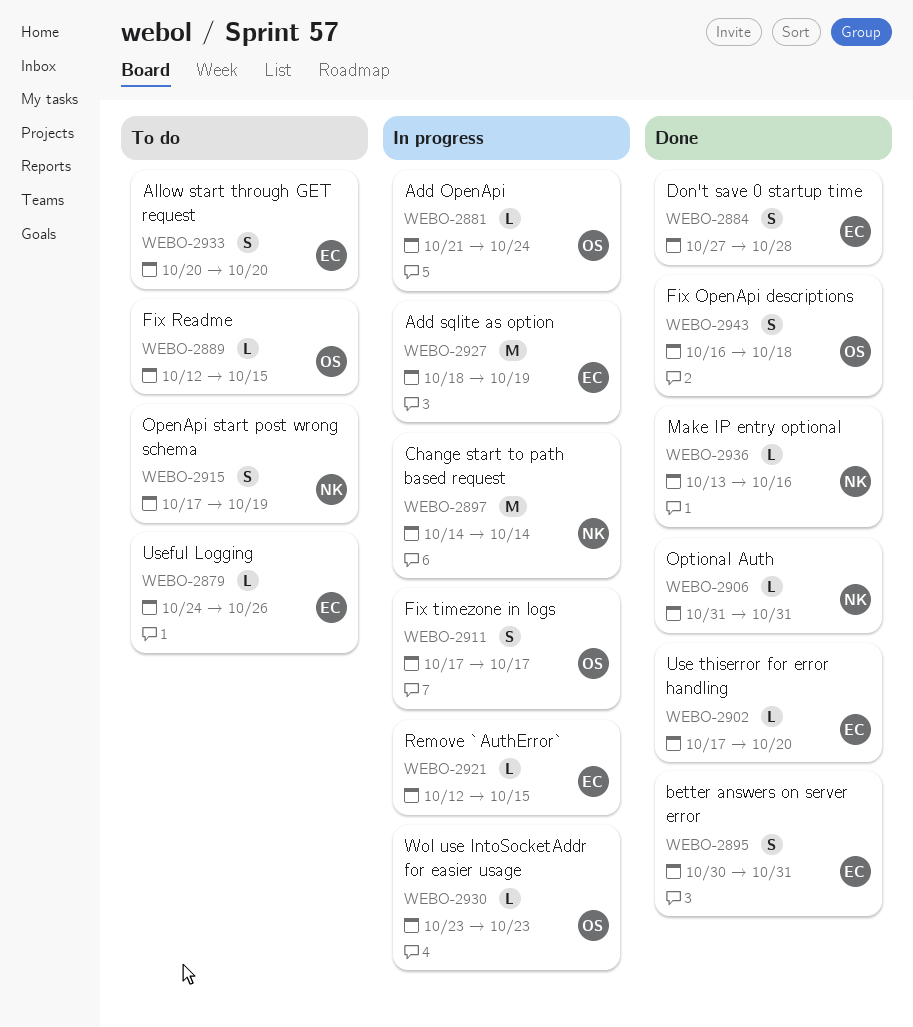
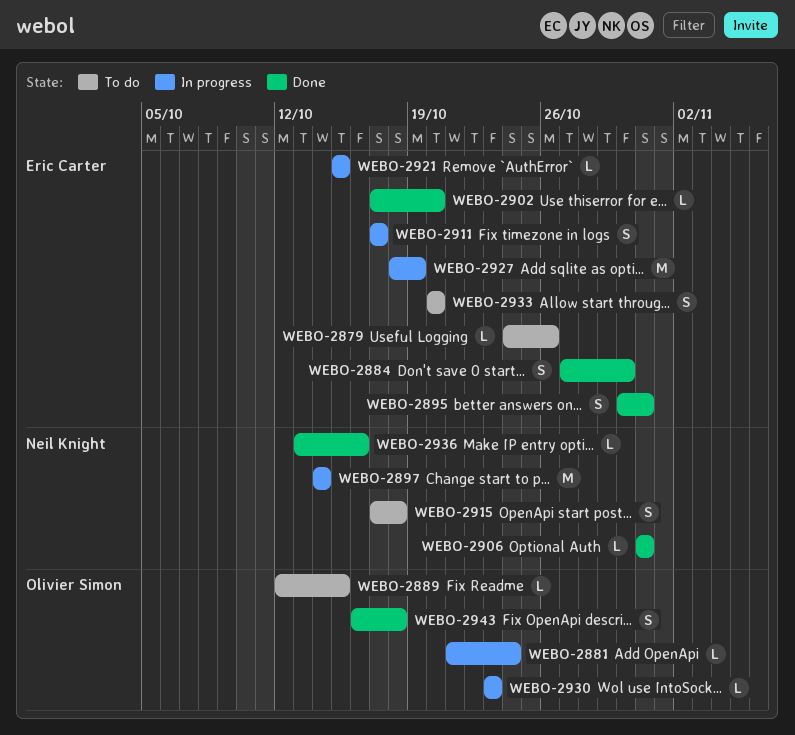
WEBO-2884, due: Oct 28 -> Oct 30
WEBO-2911, owner: Olivier Simon -> Eric Carter
WEBO-2915, due: Oct 19 -> Oct 18
WEBO-2921, start: Oct 12 -> Oct 15

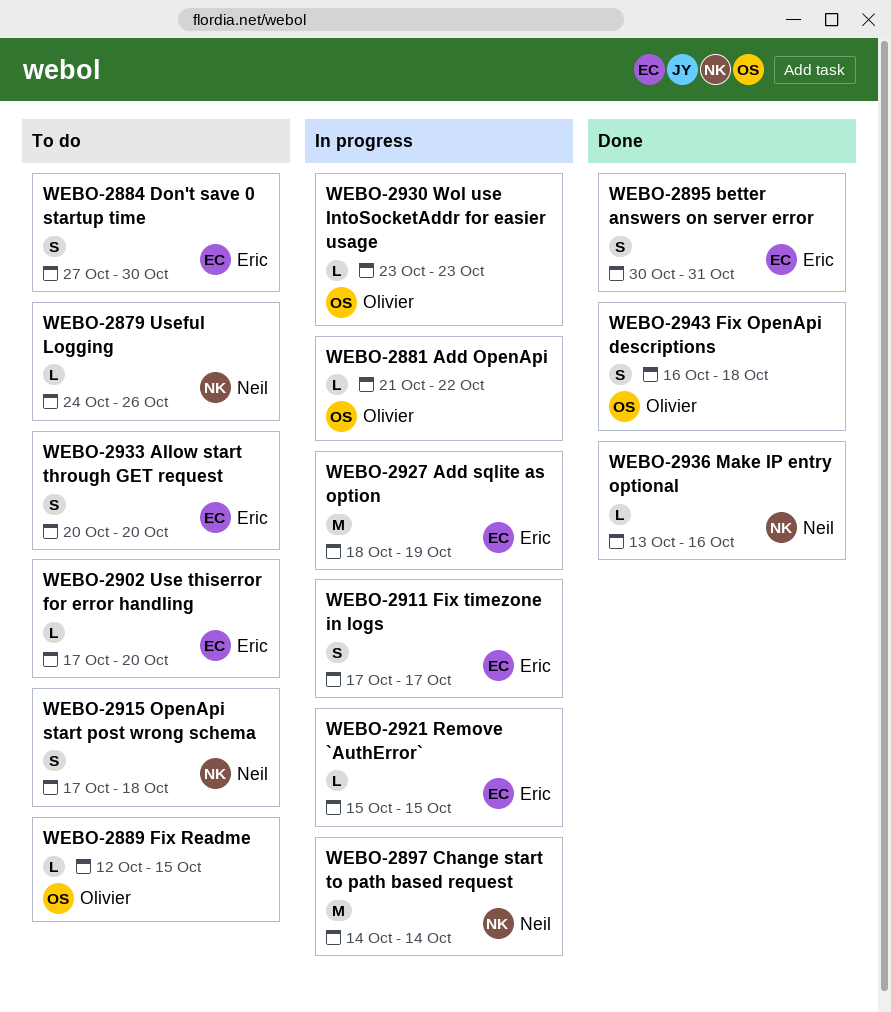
WEBO-2879, owner: Eric Carter -> Neil Knight
WEBO-2881, due: Oct 24 -> Oct 22
WEBO-2884, status: Done -> To do
WEBO-2902, status: Done -> To do
WEBO-2906: present -> none

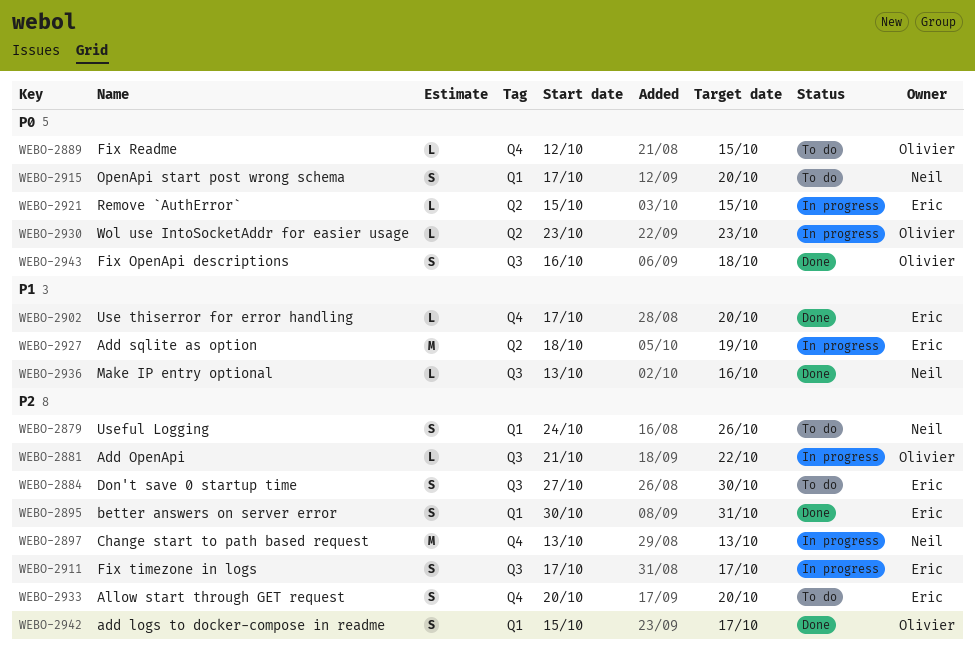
WEBO-2879, estimate: L -> S
WEBO-2897, start: Oct 14 -> Oct 13
WEBO-2897, due: Oct 14 -> Oct 13
WEBO-2902, status: To do -> Done
WEBO-2915, due: Oct 18 -> Oct 20
WEBO-2942: none -> present

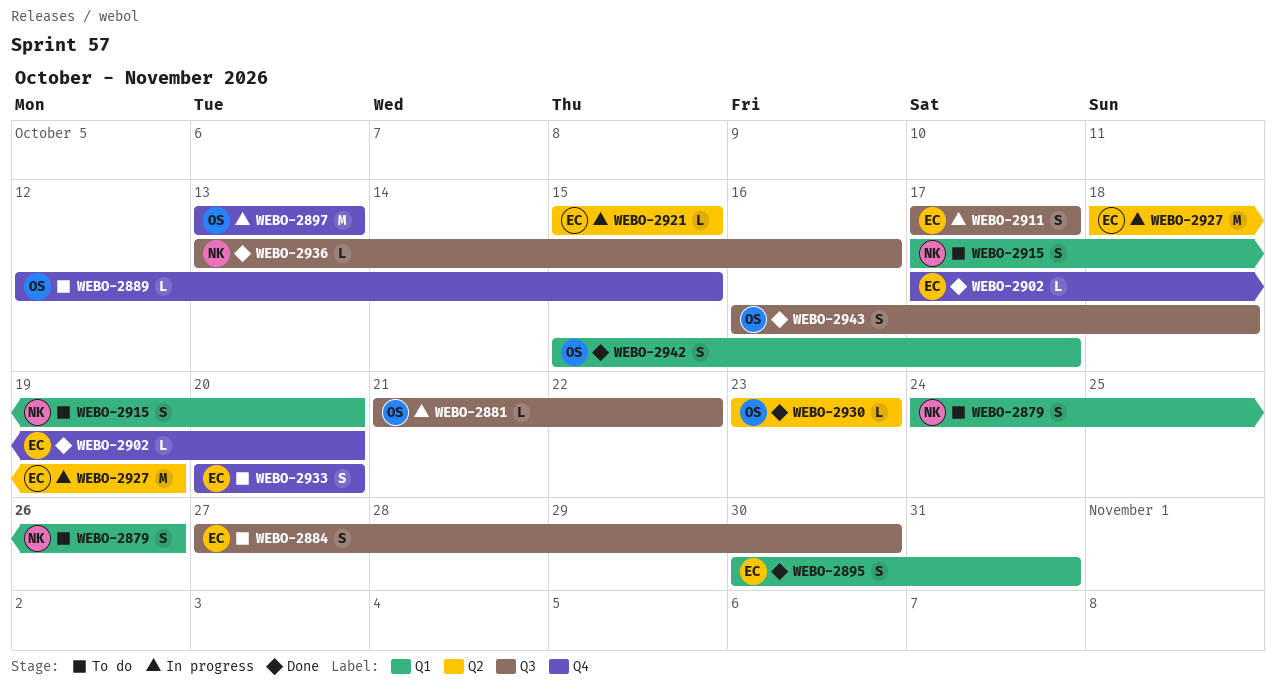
WEBO-2897, owner: Neil -> Olivier
WEBO-2930, status: In progress -> Done

